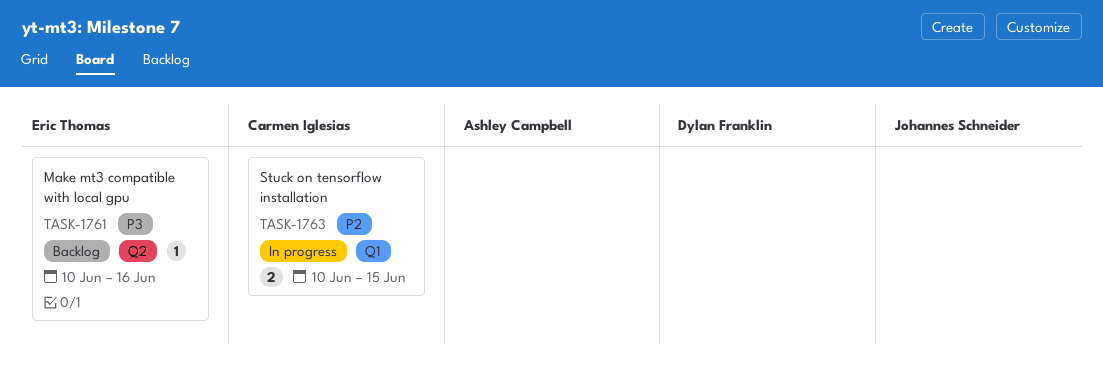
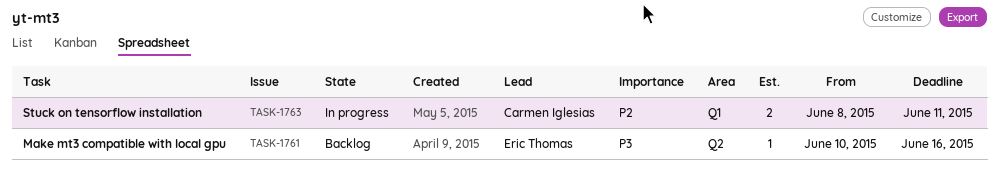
TASK-1763, start: Jun 10 -> Jun 8
TASK-1763, due: Jun 15 -> Jun 11

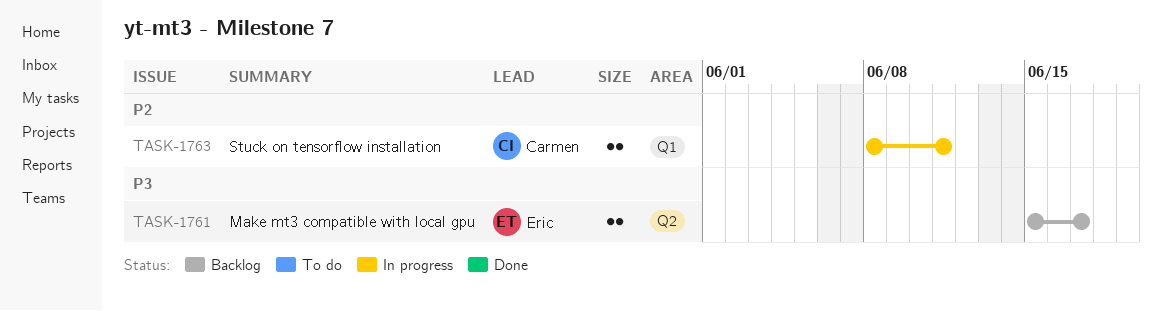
TASK-1761, estimate: 1 -> 2
TASK-1761, start: Jun 10 -> Jun 15
TASK-1761, due: Jun 16 -> Jun 17

